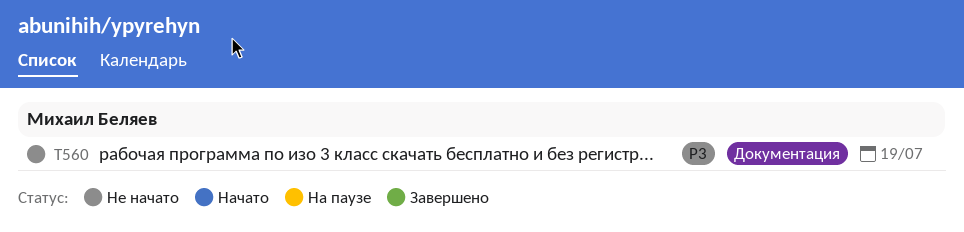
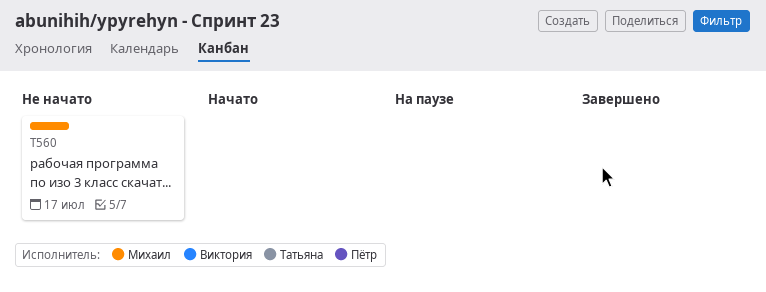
T560, due: Jul 19 -> Jul 17

